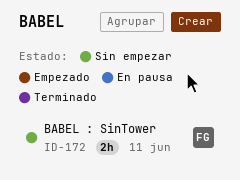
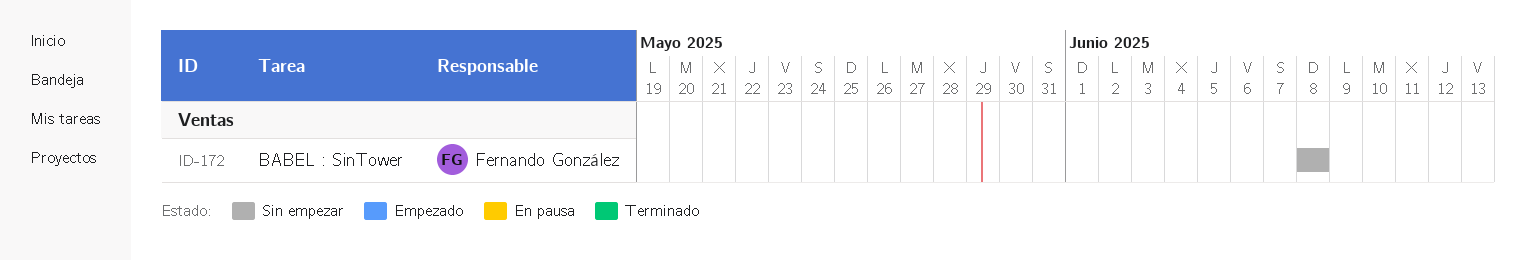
ID-172, due: Jun 11 -> Jun 8

